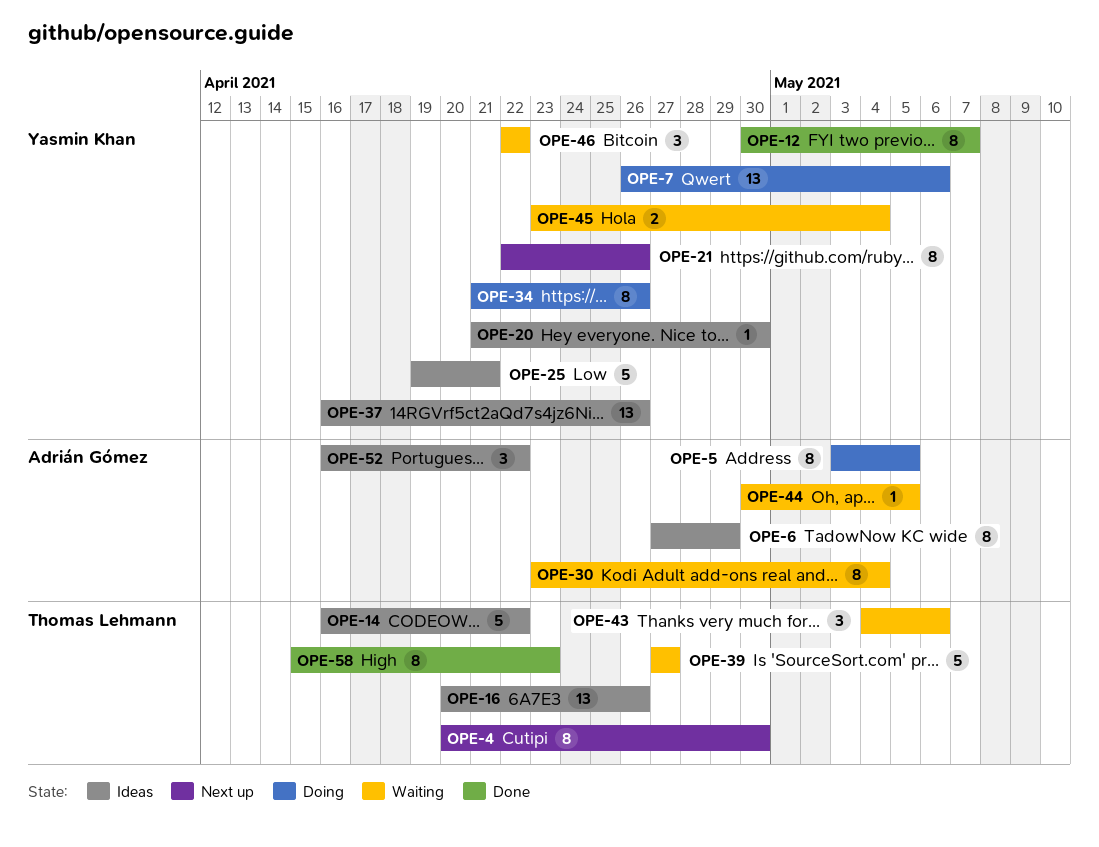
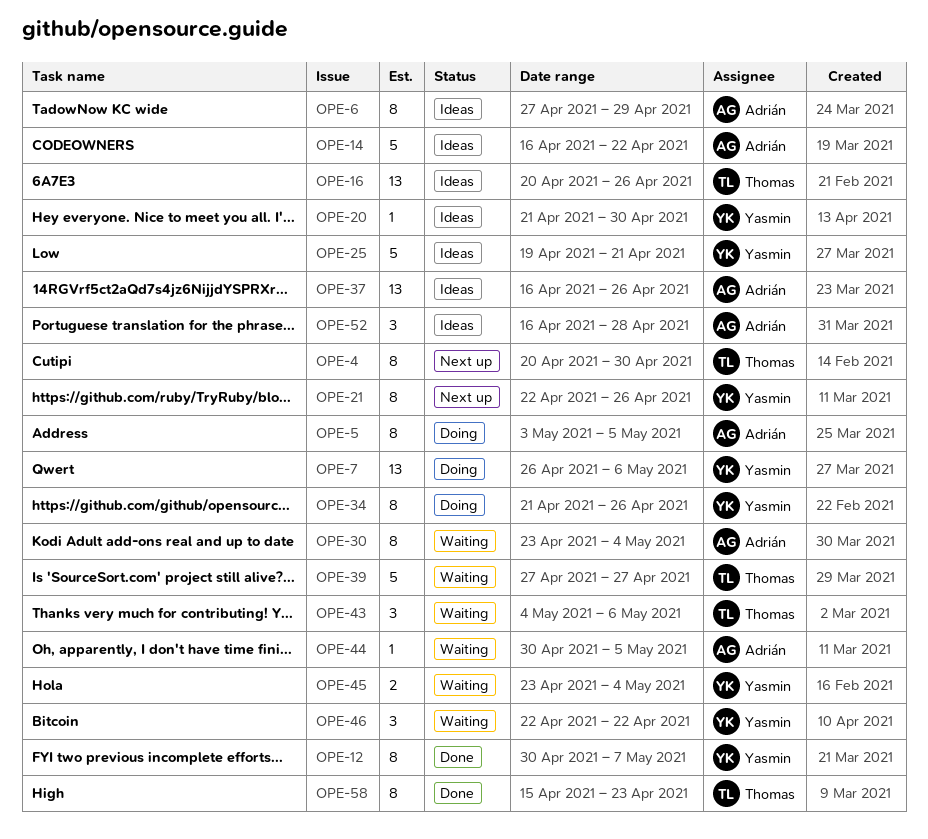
OPE-14, owner: Thomas Lehmann -> Adrián Gómez
OPE-37, owner: Yasmin Khan -> Adrián Gómez
OPE-52, due: Apr 22 -> Apr 28

